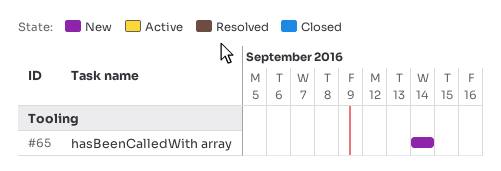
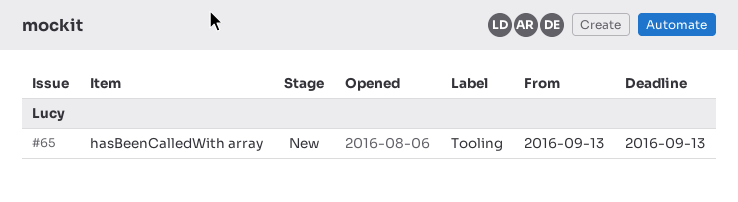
#65, start: Sep 14 -> Sep 13
#65, due: Sep 14 -> Sep 13

